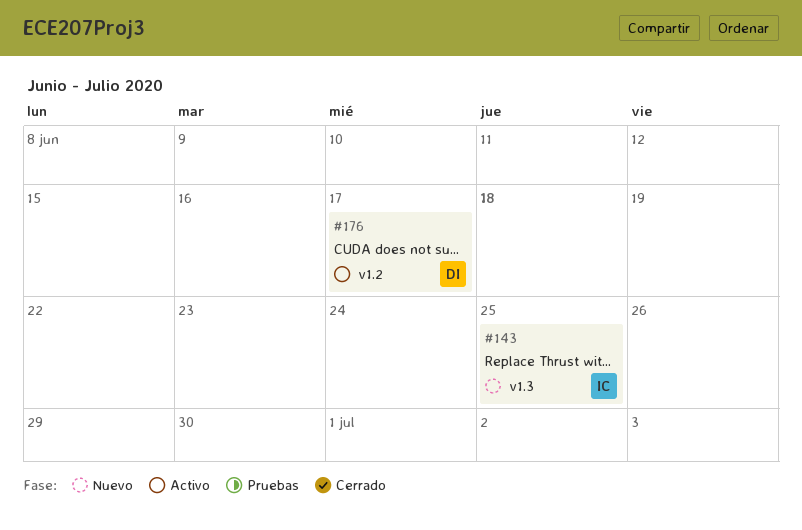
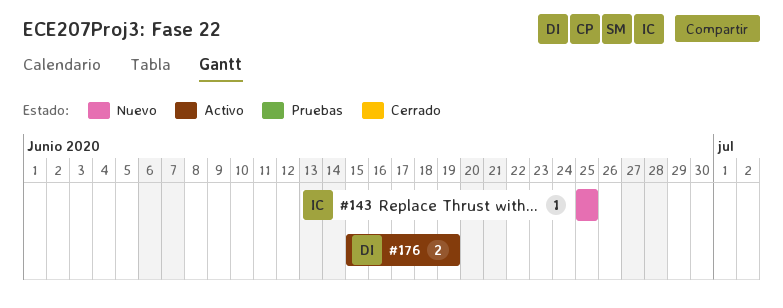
#176, due: Jun 17 -> Jun 19

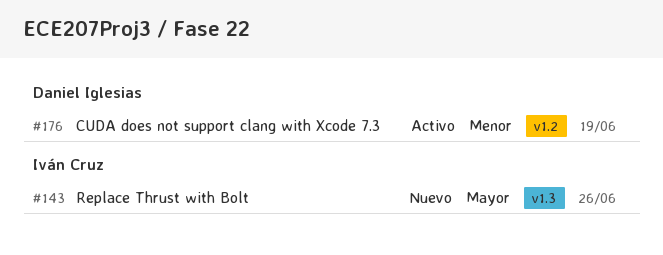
#143, due: Jun 25 -> Jun 26

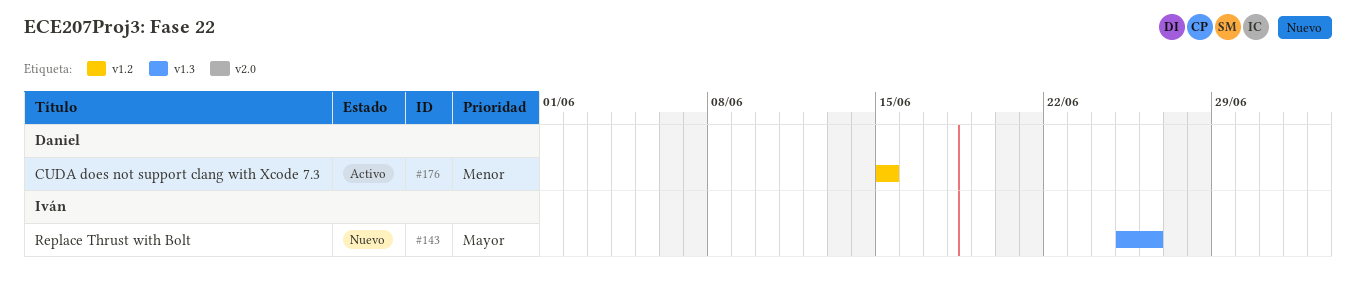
#176, due: Jun 19 -> Jun 15

